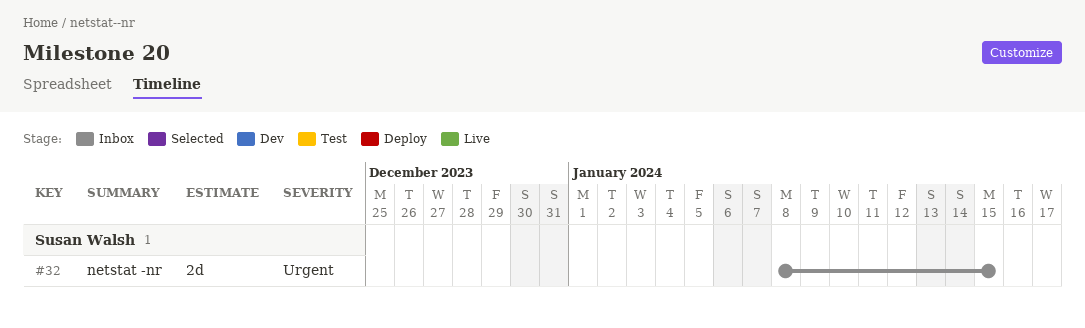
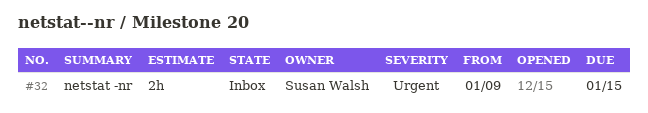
#32, estimate: 2d -> 2h
#32, start: Jan 8 -> Jan 9

